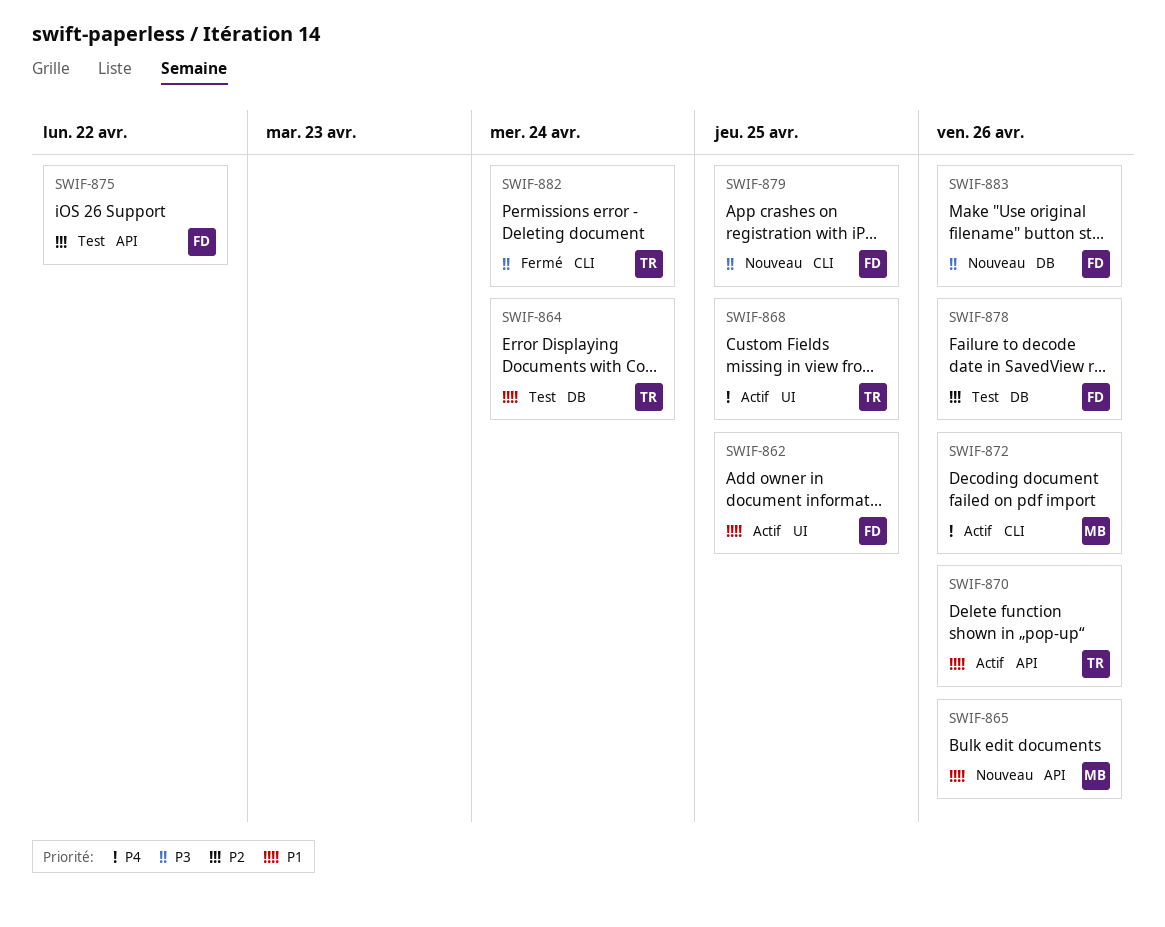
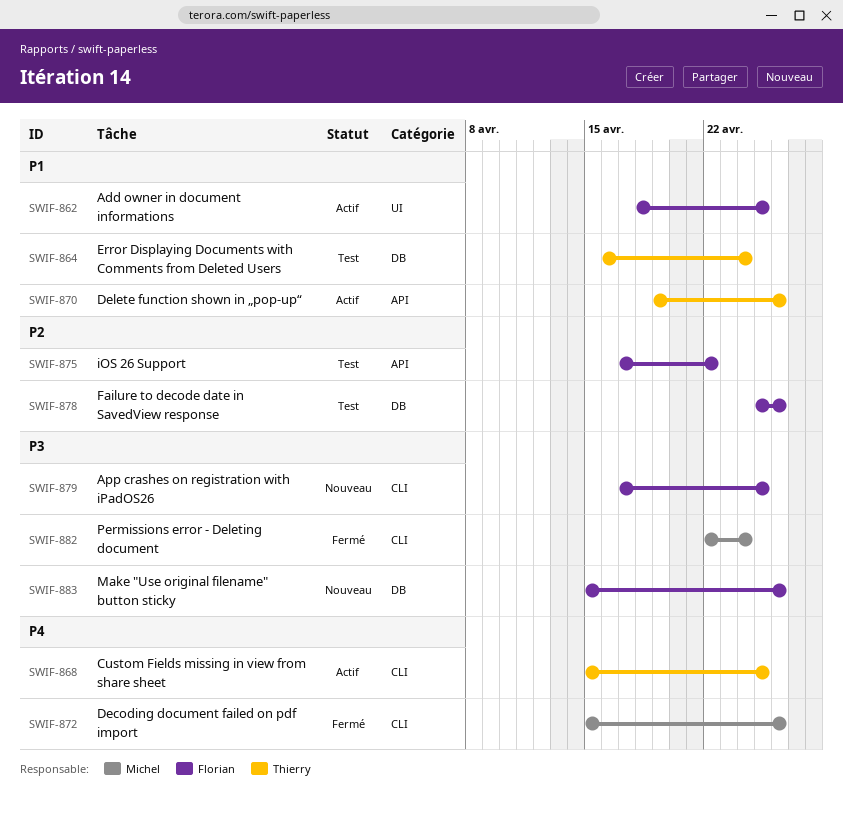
SWIF-865: present -> none
SWIF-868, label: UI -> CLI
SWIF-872, status: Actif -> Fermé
SWIF-882, owner: Thierry -> Michel

